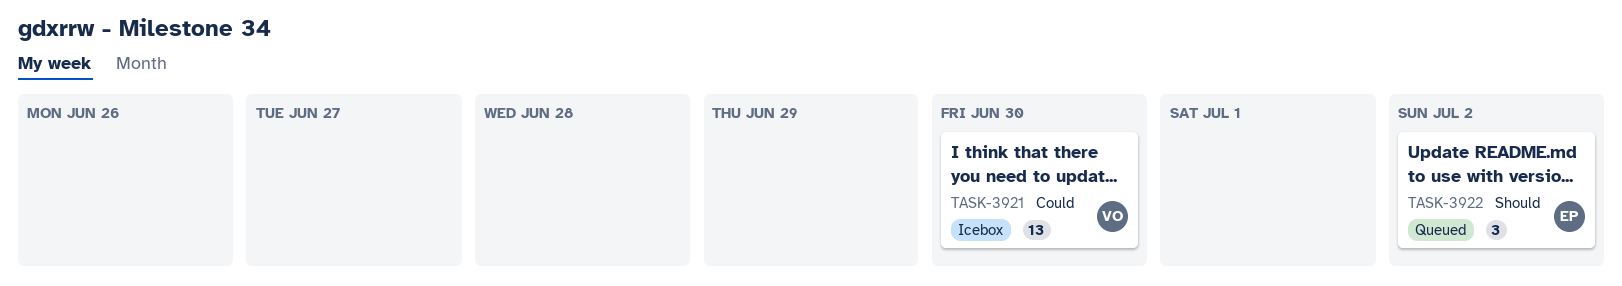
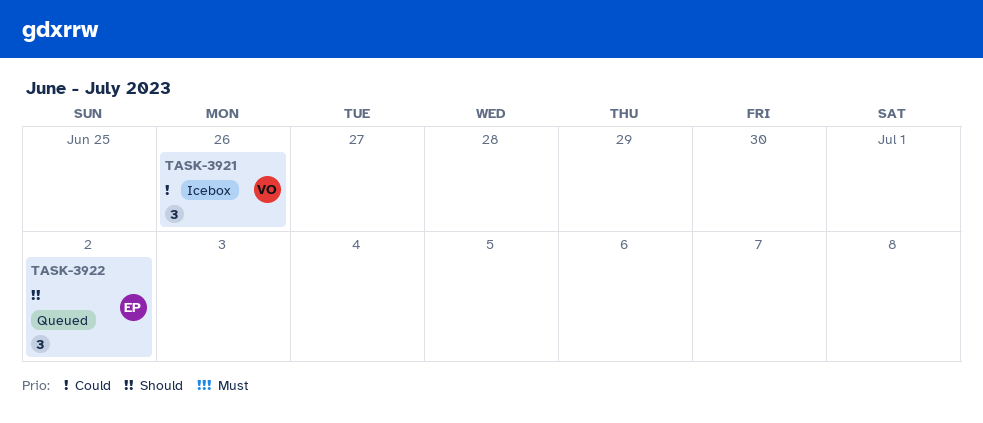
TASK-3921, estimate: 13 -> 3
TASK-3921, due: Jun 30 -> Jun 26

